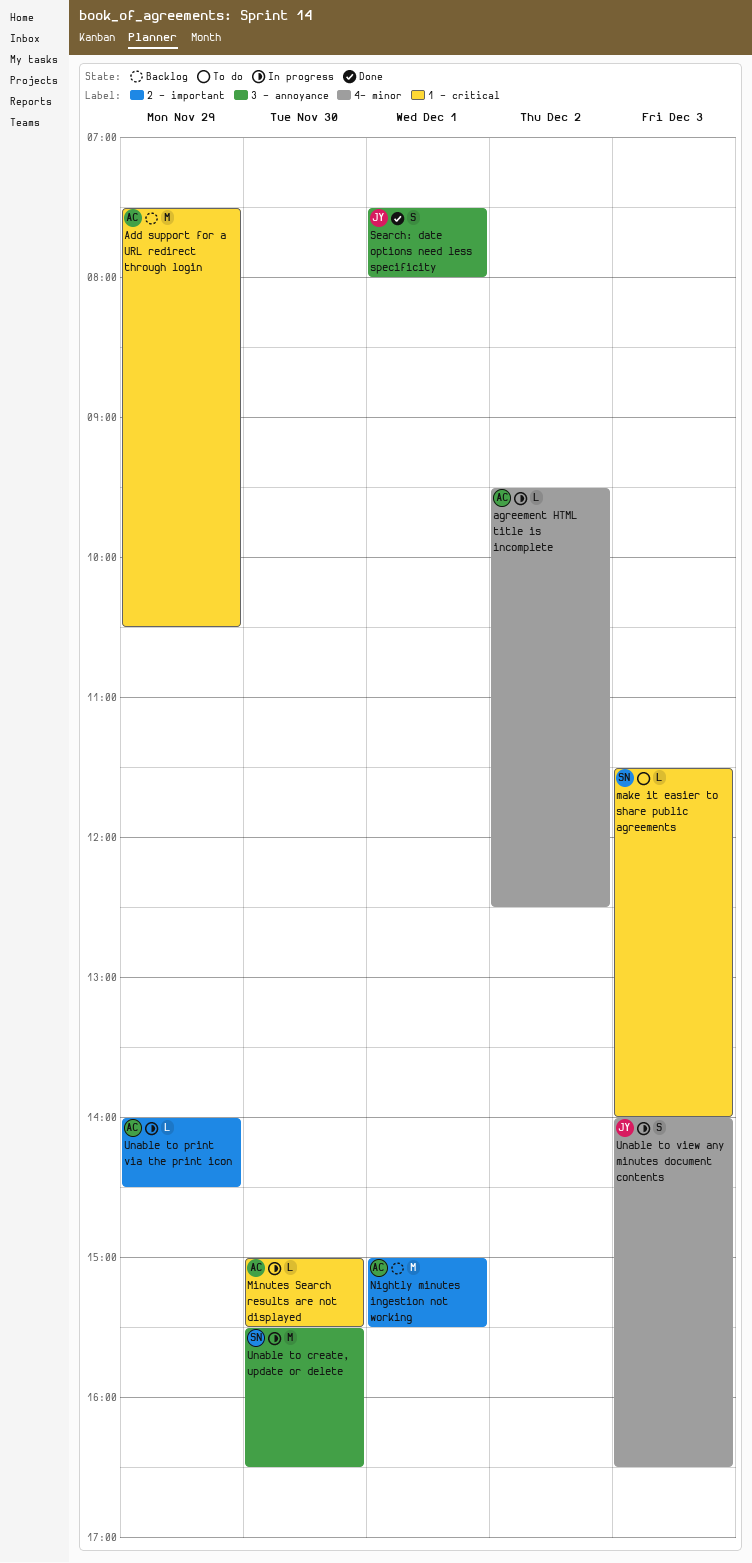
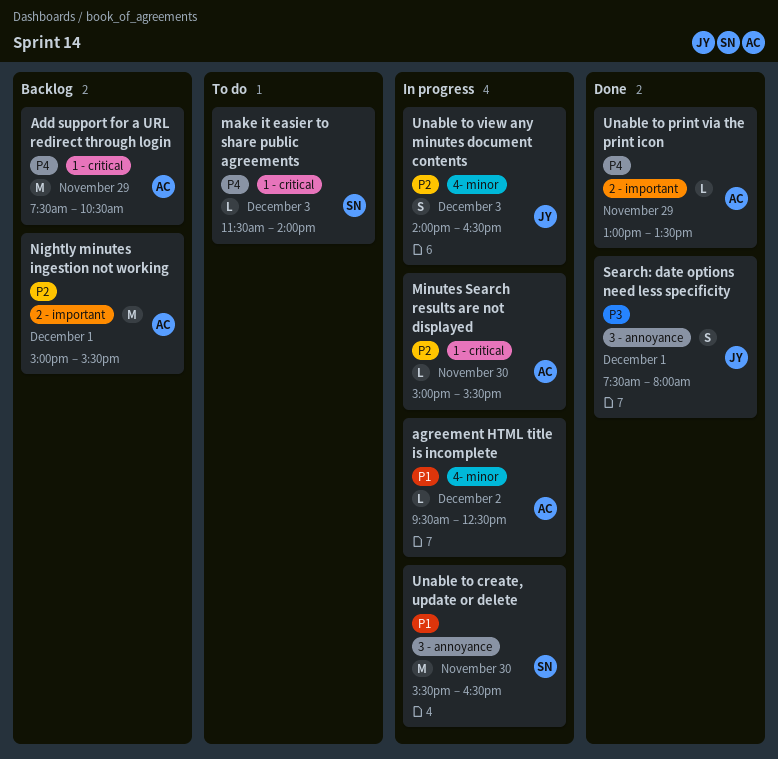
Unable to print via the print icon, status: In progress -> Done
Unable to print via the print icon, begins: 14:00 -> 13:00
Unable to print via the print icon, ends: 14:30 -> 13:30

